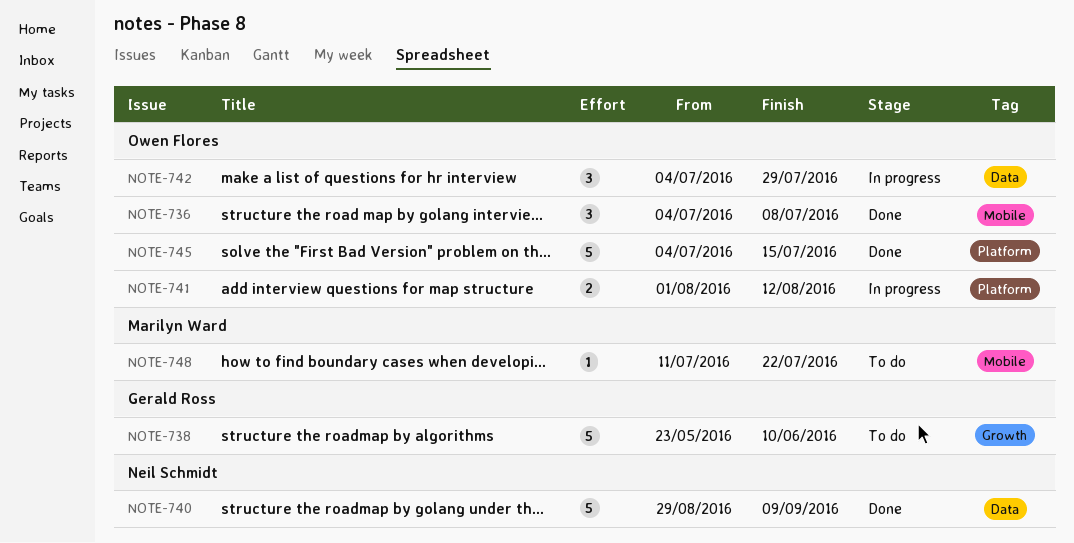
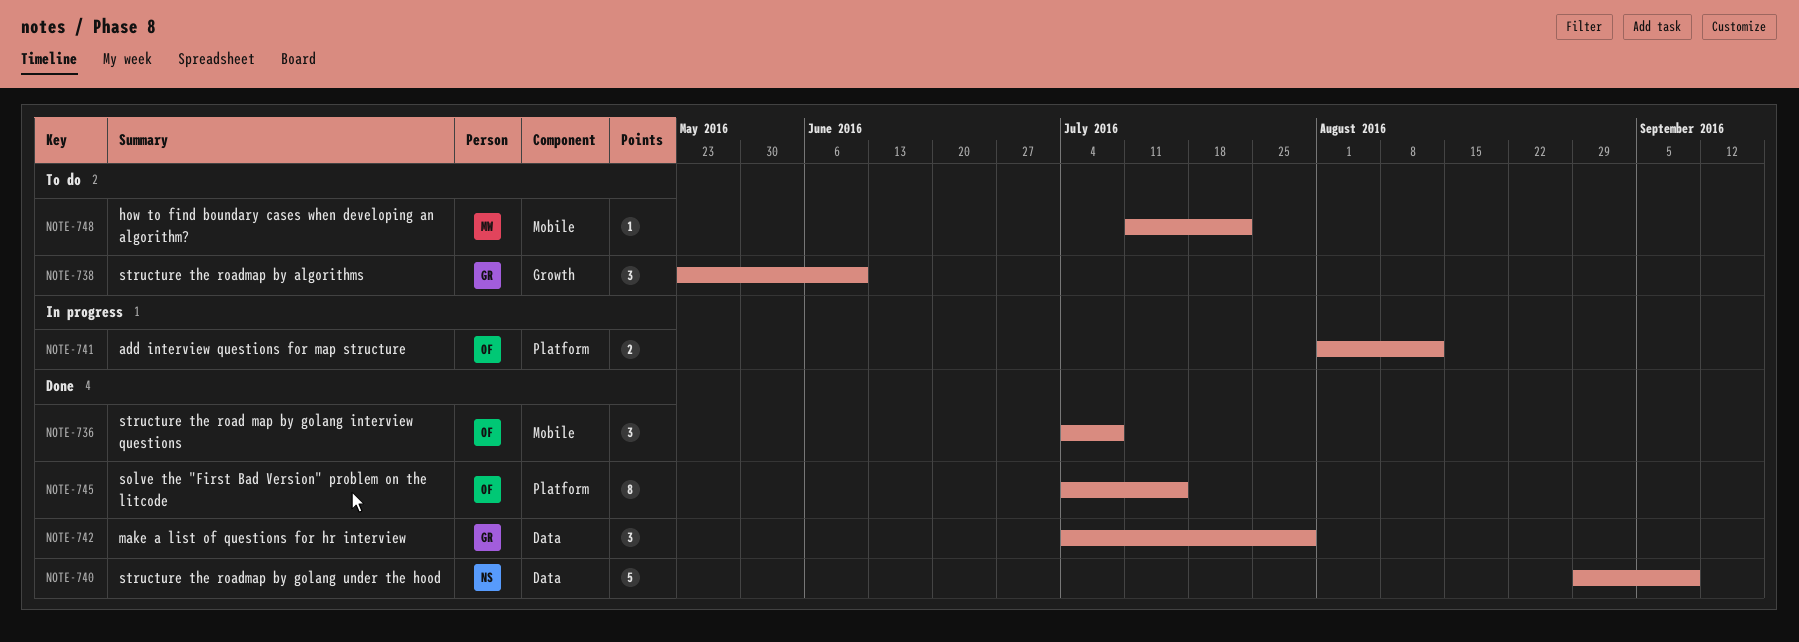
NOTE-738, estimate: 5 -> 3
NOTE-742, status: In progress -> Done
NOTE-742, owner: Owen Flores -> Gerald Ross
NOTE-745, estimate: 5 -> 8

